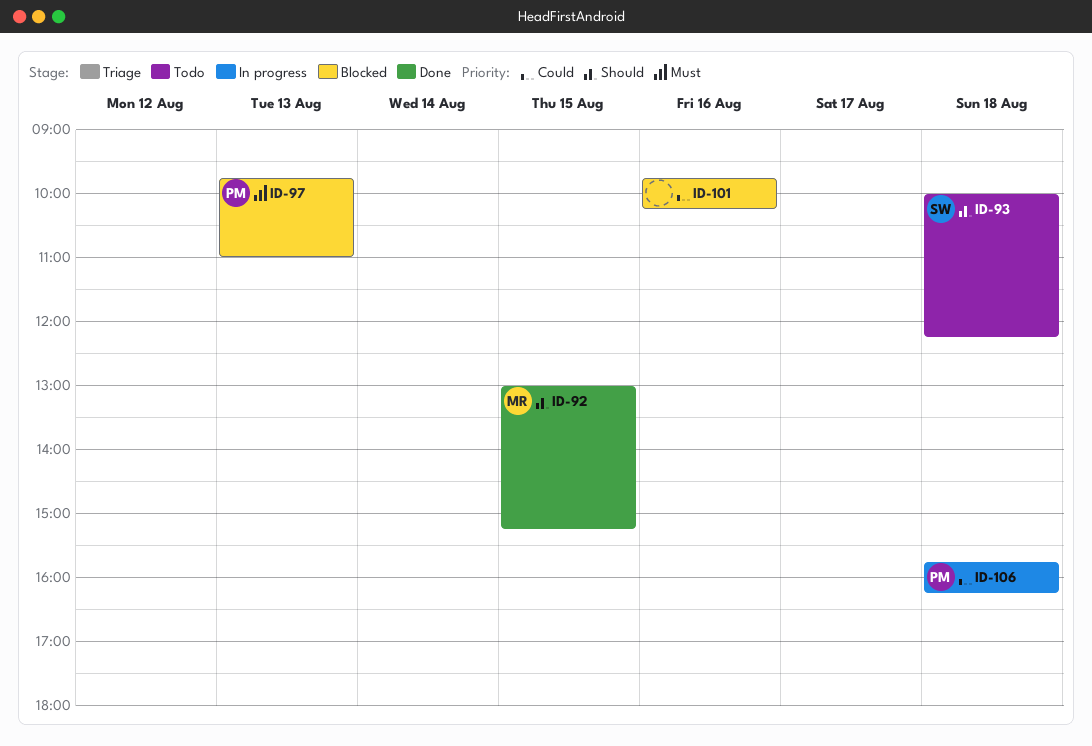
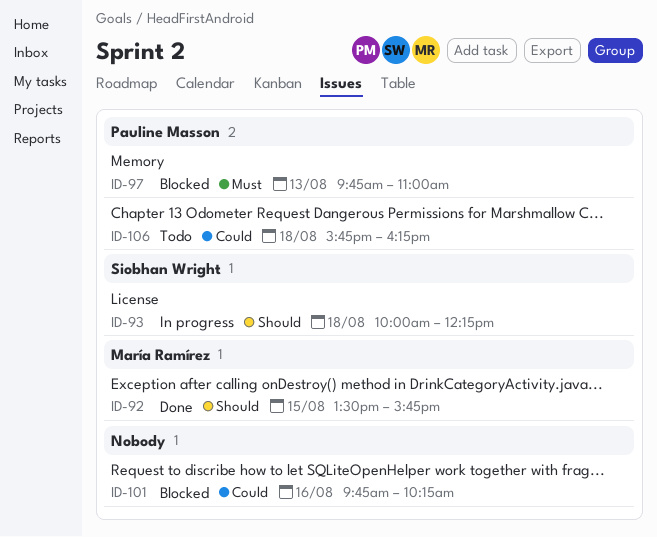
ID-92, begins: 13:00 -> 13:30
ID-92, ends: 15:15 -> 15:45
ID-93, status: Todo -> In progress
ID-106, status: In progress -> Todo

